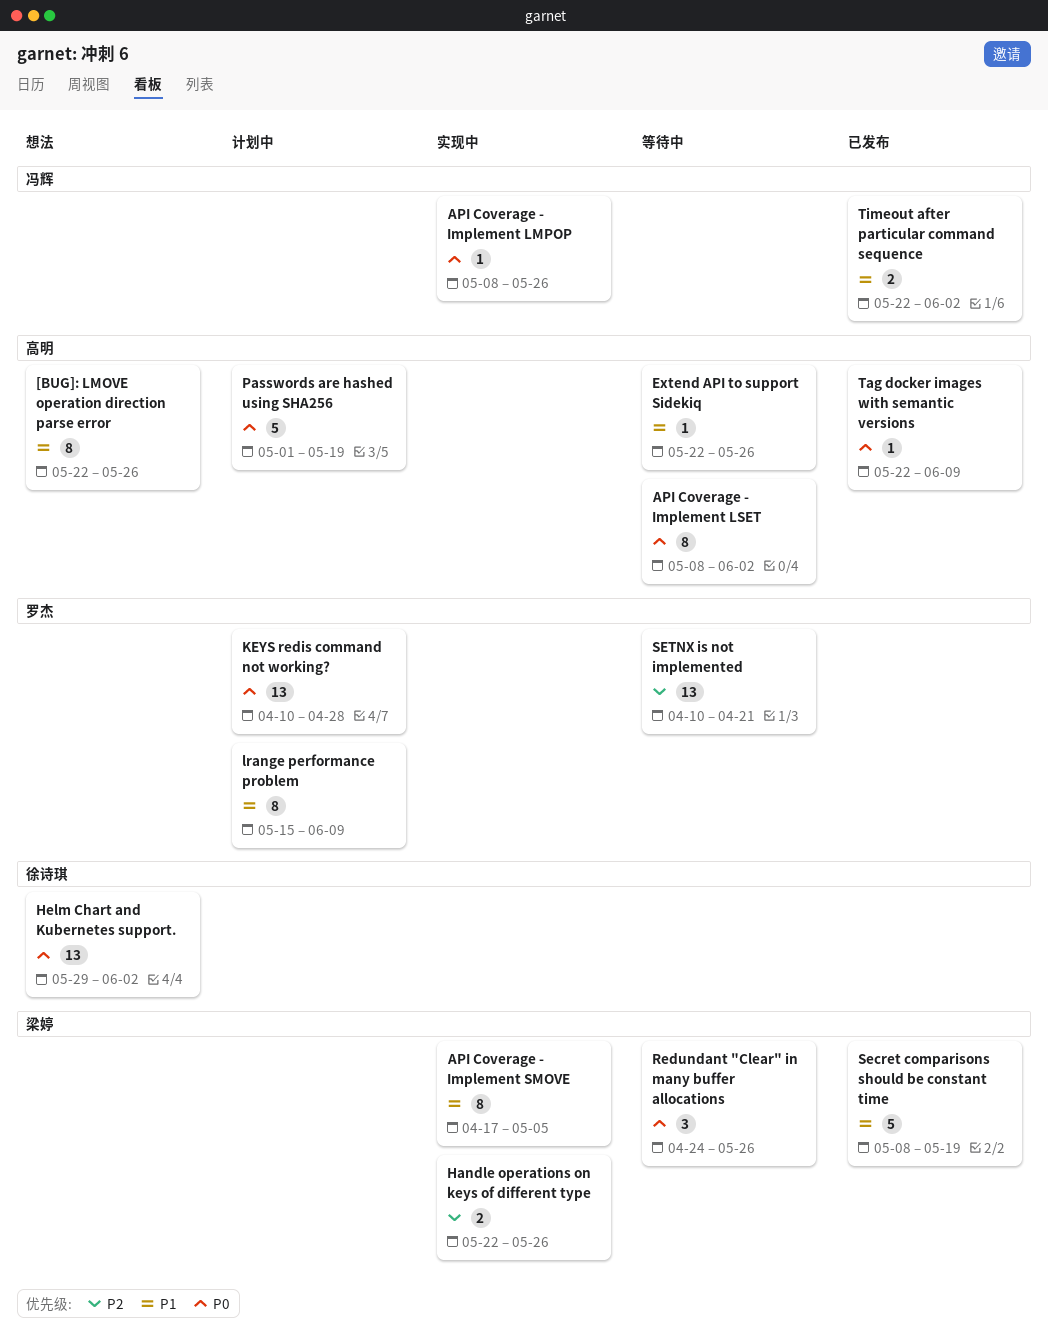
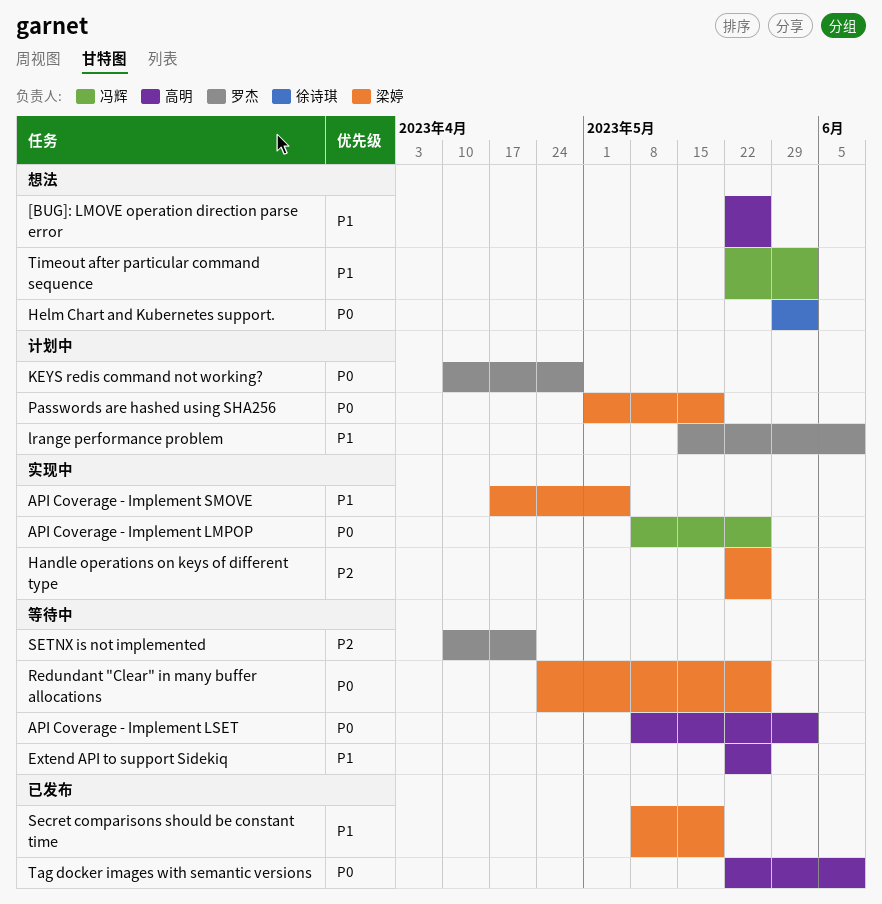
Passwords are hashed using SHA256, owner: 高明 -> 梁婷
Timeout after particular command sequence, status: 已发布 -> 想法

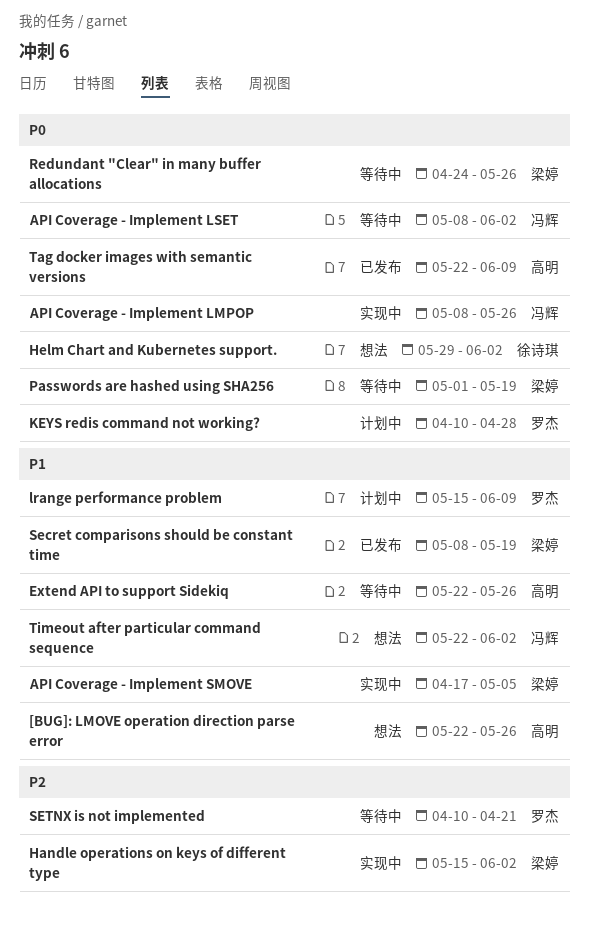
API Coverage - Implement LSET, owner: 高明 -> 冯辉
Handle operations on keys of different type, start: May 22 -> May 15
Handle operations on keys of different type, due: May 26 -> Jun 2
Passwords are hashed using SHA256, status: 计划中 -> 等待中

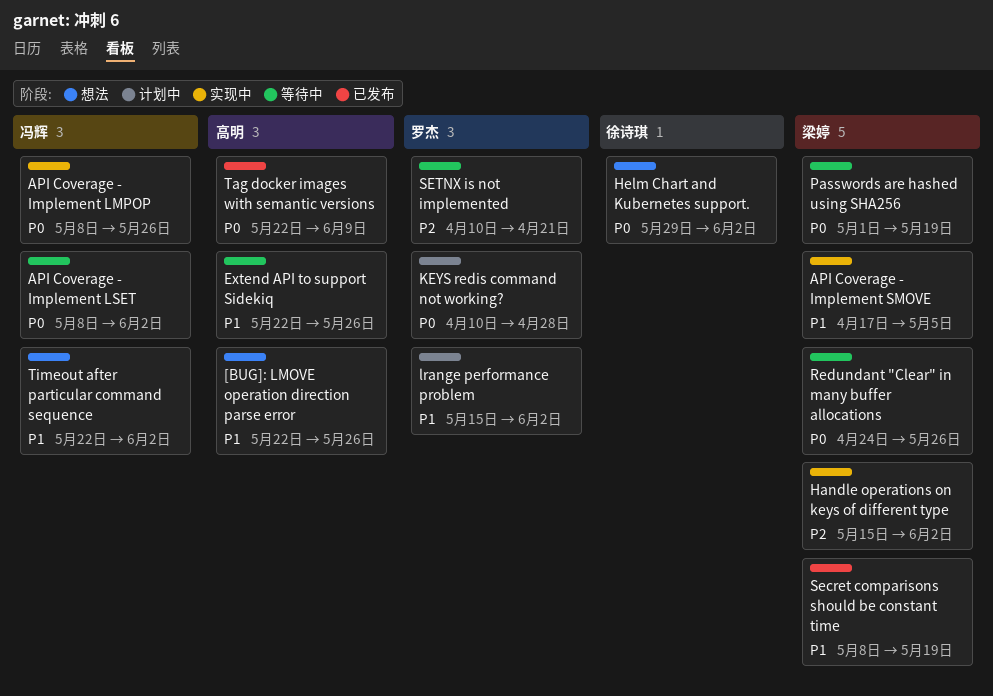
lrange performance problem, due: Jun 9 -> Jun 2

